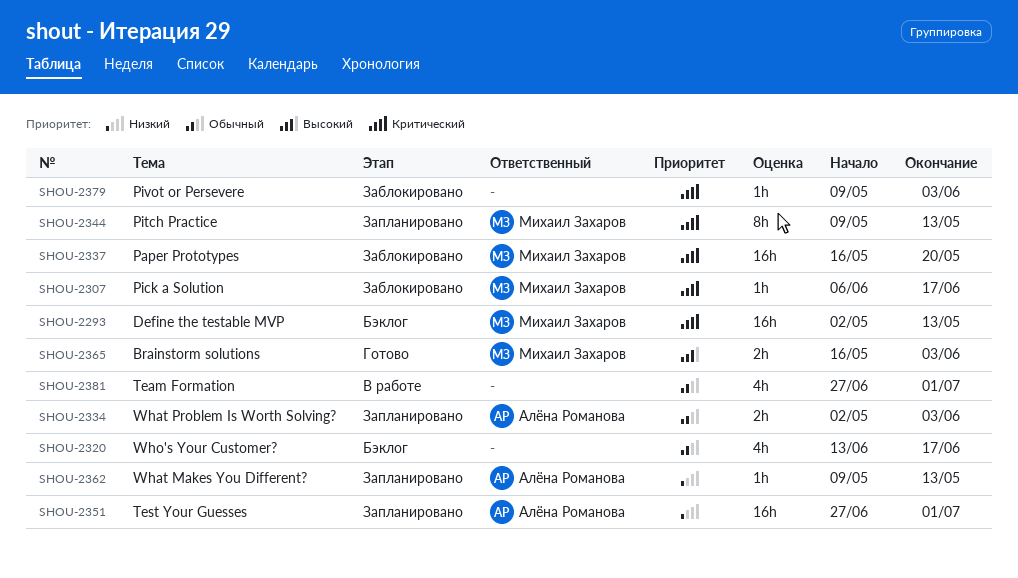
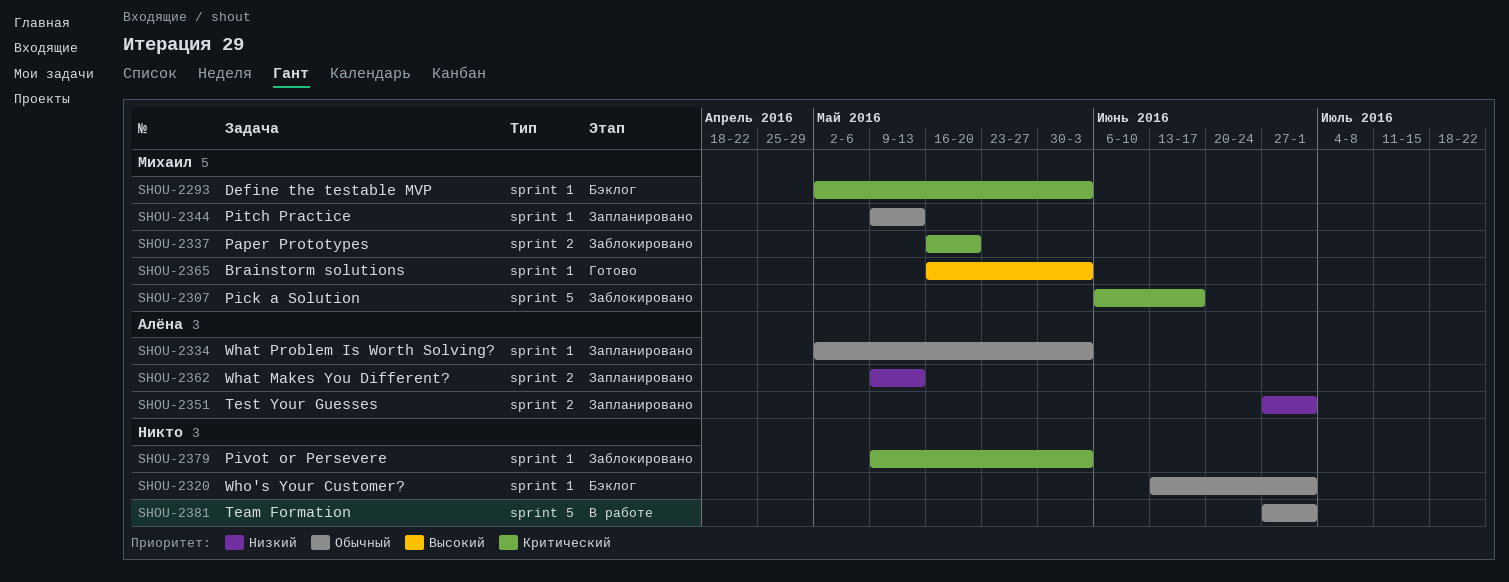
SHOU-2293, due: May 13 -> Jun 3
SHOU-2320, due: Jun 17 -> Jul 1
SHOU-2344, priority: Критический -> Обычный

